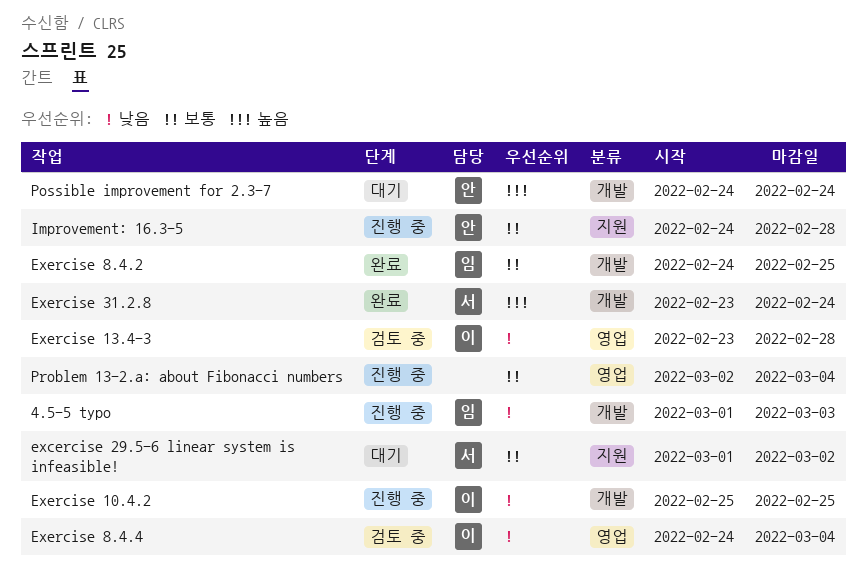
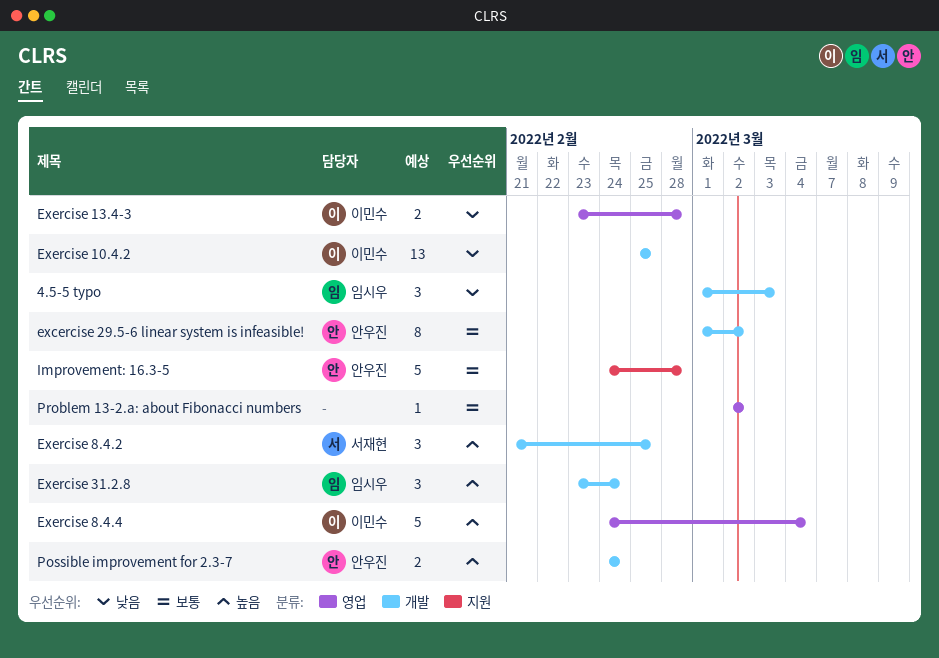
excercise 29.5-6 linear system is infeasible!, owner: 서재현 -> 안우진
excercise 29.5-6 linear system is infeasible!, label: 지원 -> 개발
Exercise 31.2.8, owner: 서재현 -> 임시우
Exercise 8.4.2, owner: 임시우 -> 서재현
Exercise 8.4.2, priority: 보통 -> 높음
Exercise 8.4.2, start: Feb 24 -> Feb 21
Exercise 8.4.4, priority: 낮음 -> 높음
Problem 13-2.a: about Fibonacci numbers, due: Mar 4 -> Mar 2

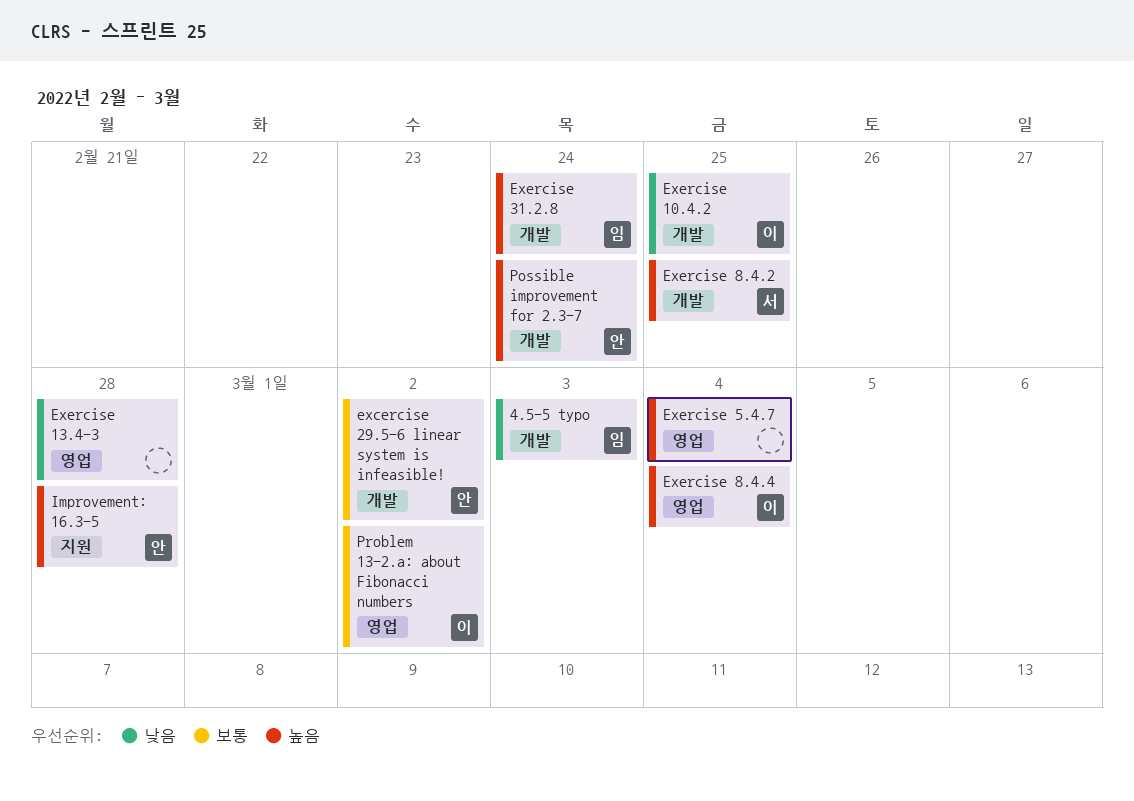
Exercise 13.4-3, owner: 이민수 -> none
Exercise 5.4.7: none -> present
Improvement: 16.3-5, priority: 보통 -> 높음
Problem 13-2.a: about Fibonacci numbers, owner: none -> 이민수

